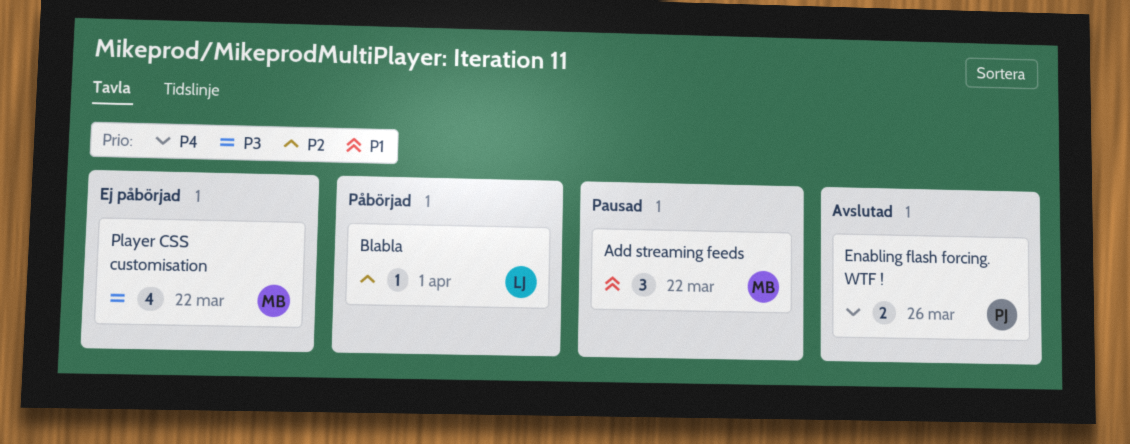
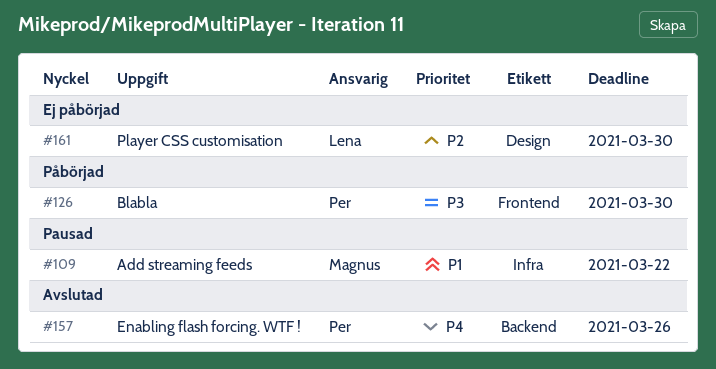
Blabla, owner: Lena -> Per
Blabla, priority: P2 -> P3
Blabla, due: Apr 1 -> Mar 30
Player CSS customisation, owner: Magnus -> Lena
Player CSS customisation, priority: P3 -> P2
Player CSS customisation, due: Mar 22 -> Mar 30

